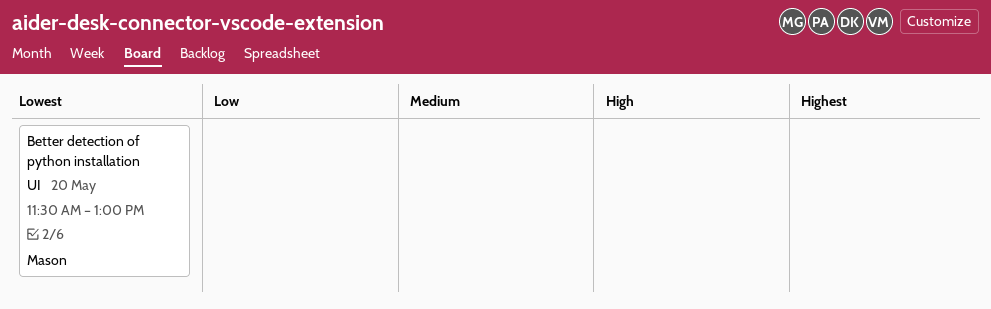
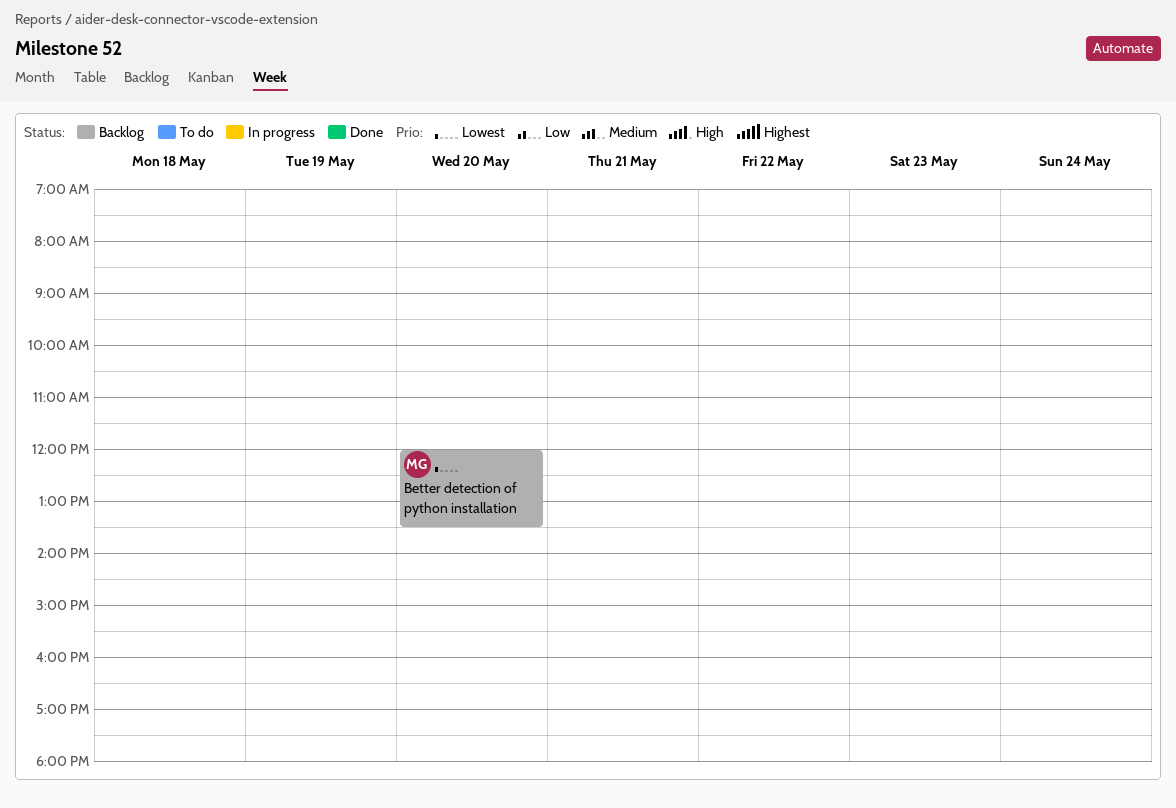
Better detection of python installation, begins: 11:30 -> 12:00
Better detection of python installation, ends: 13:00 -> 13:30

